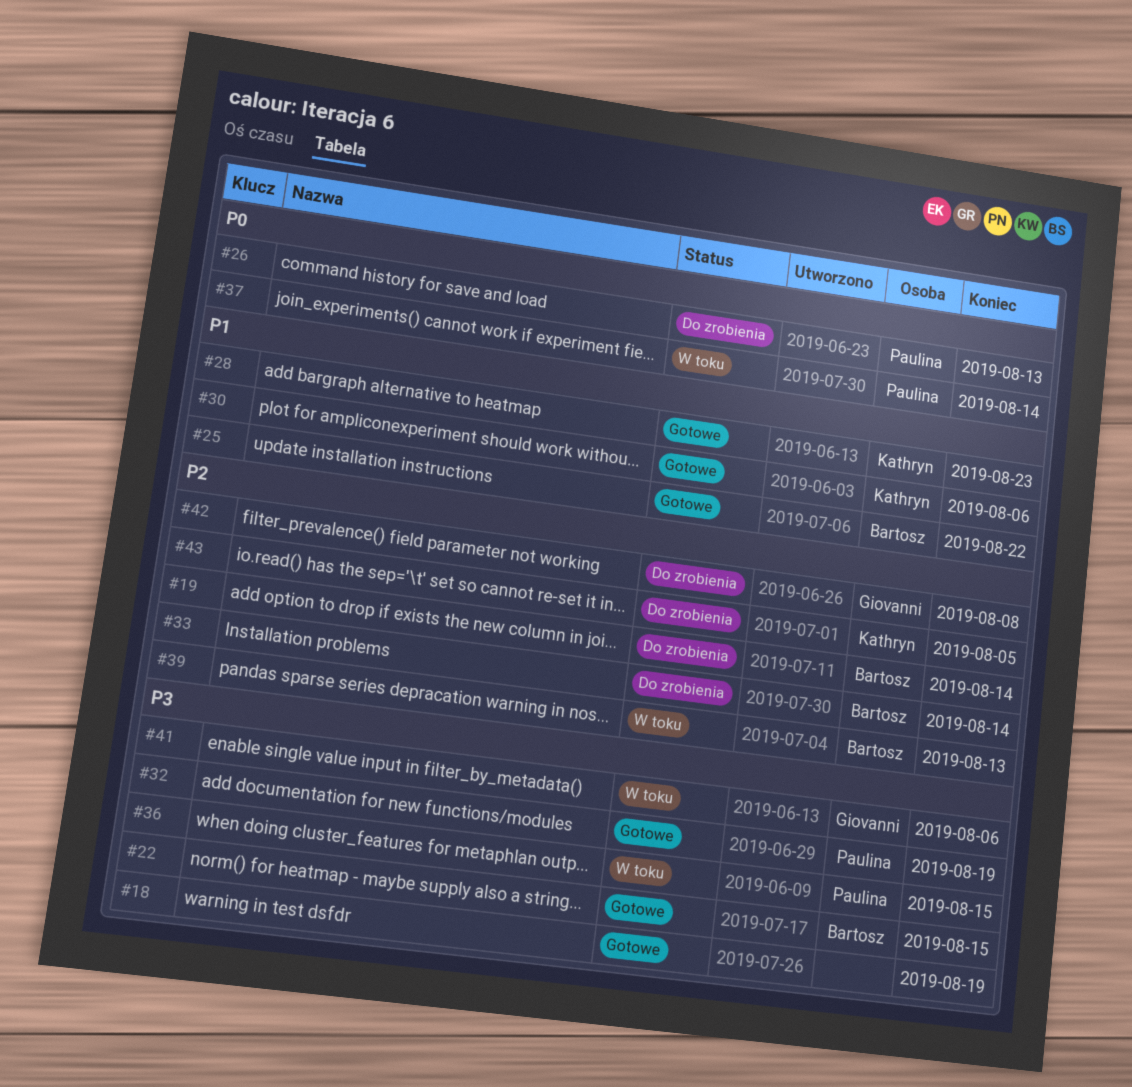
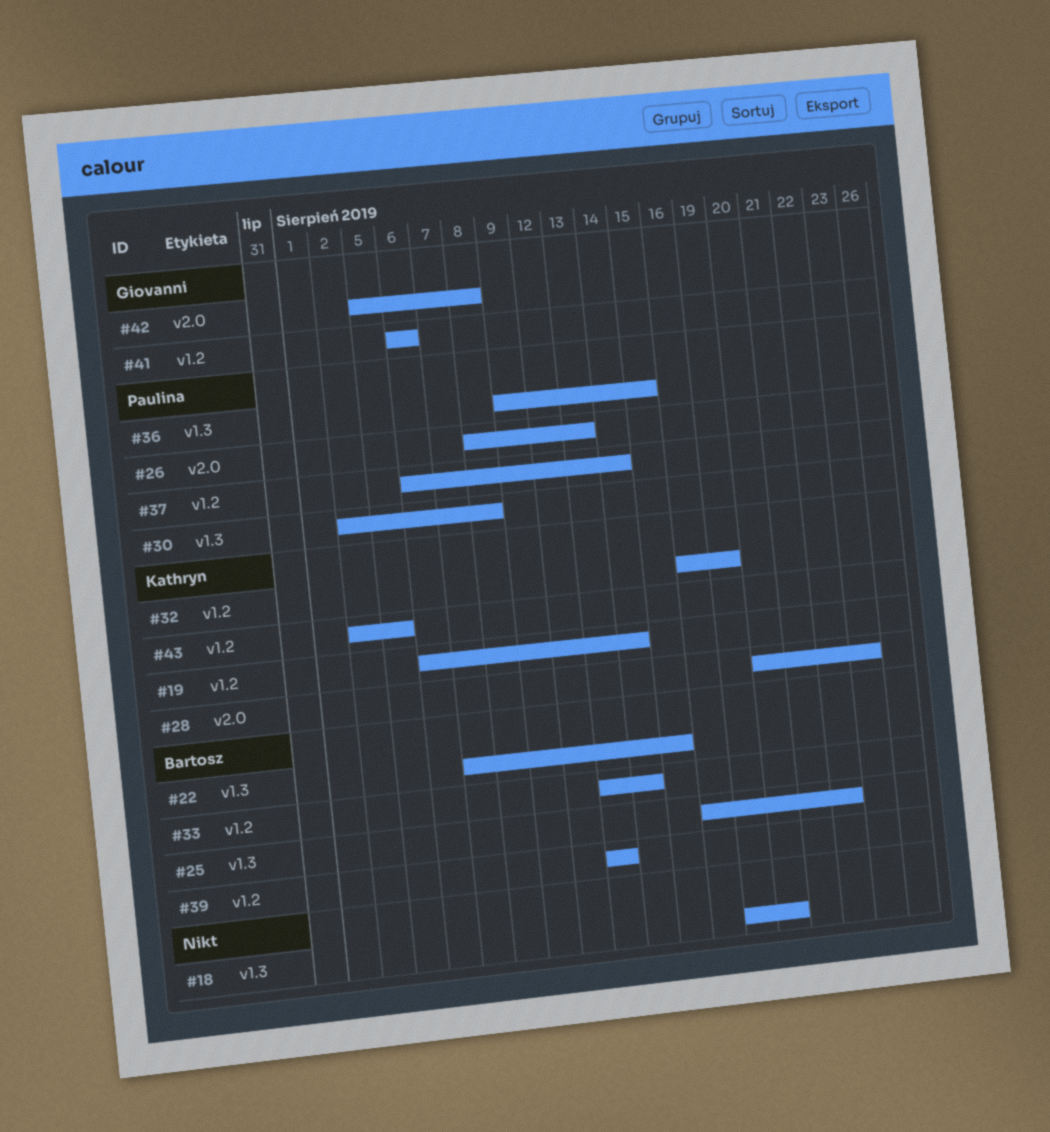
#18, due: Aug 19 -> Aug 20
#19, owner: Bartosz -> Kathryn
#30, owner: Kathryn -> Paulina
#30, due: Aug 6 -> Aug 8
#32, owner: Paulina -> Kathryn

